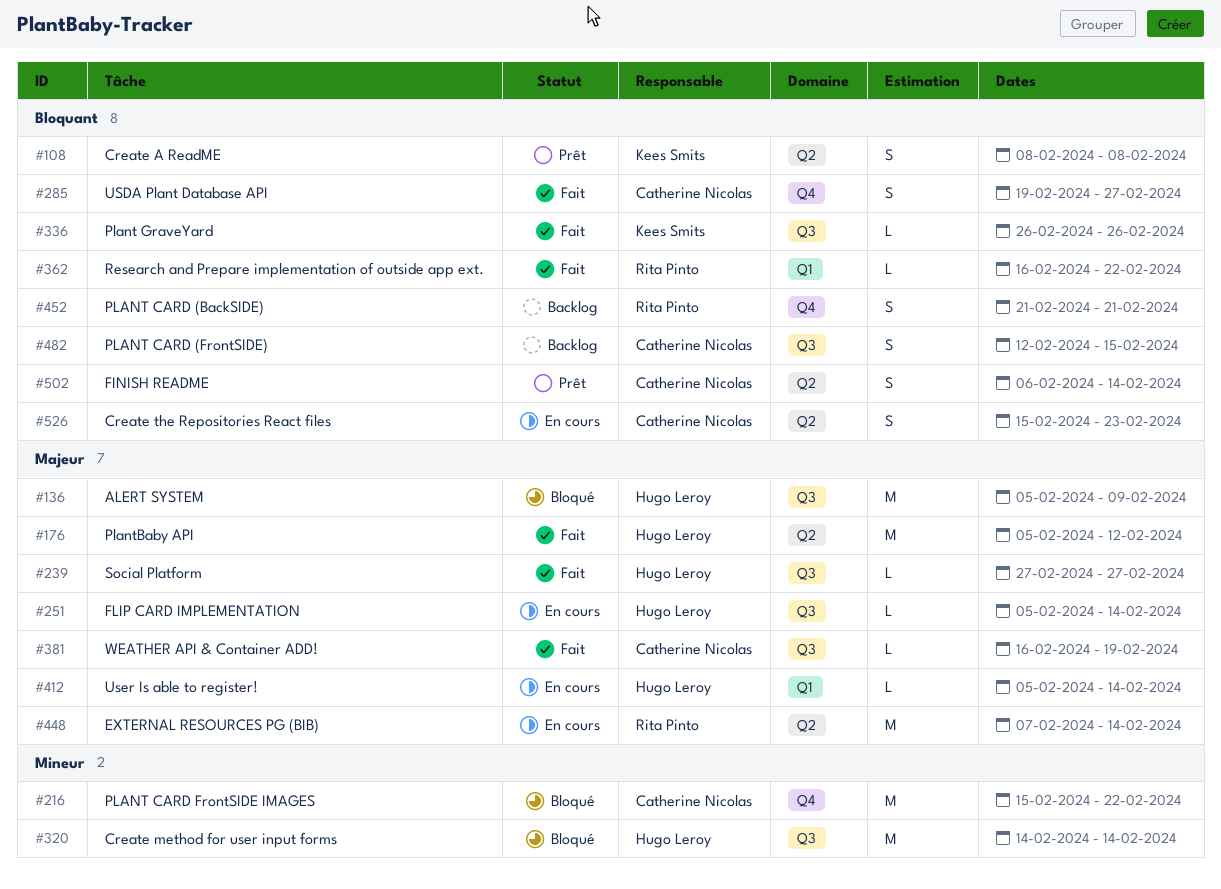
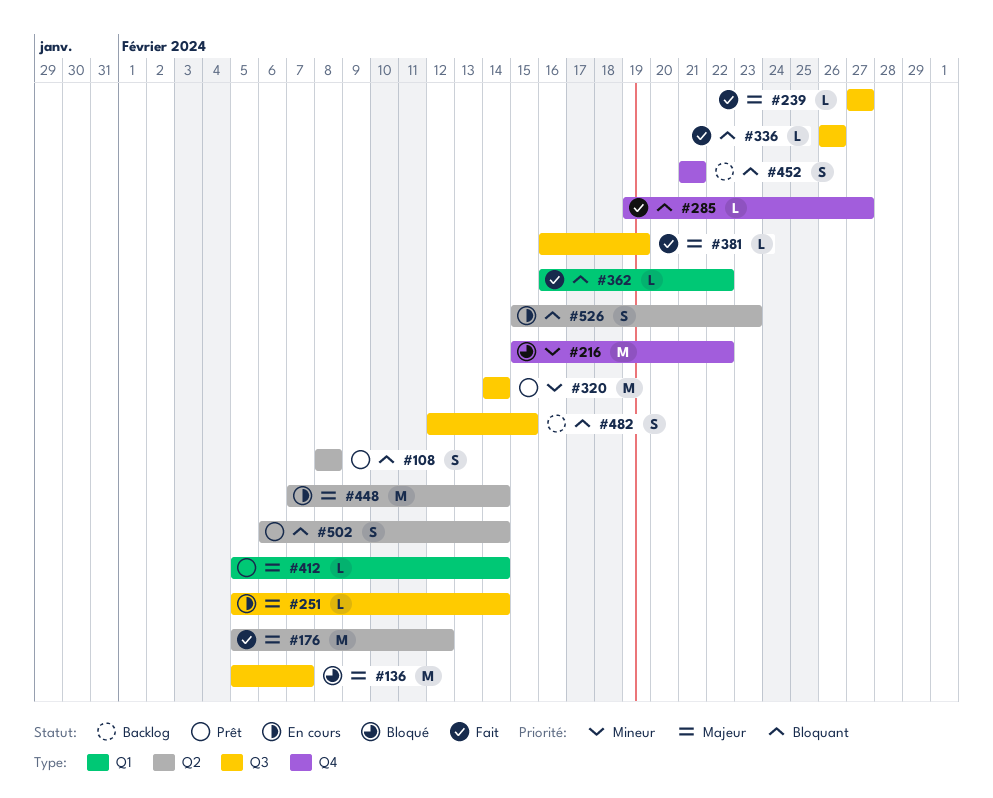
#136, due: Feb 9 -> Feb 7
#285, estimate: S -> L
#320, status: Bloqué -> Prêt
#412, status: En cours -> Prêt

